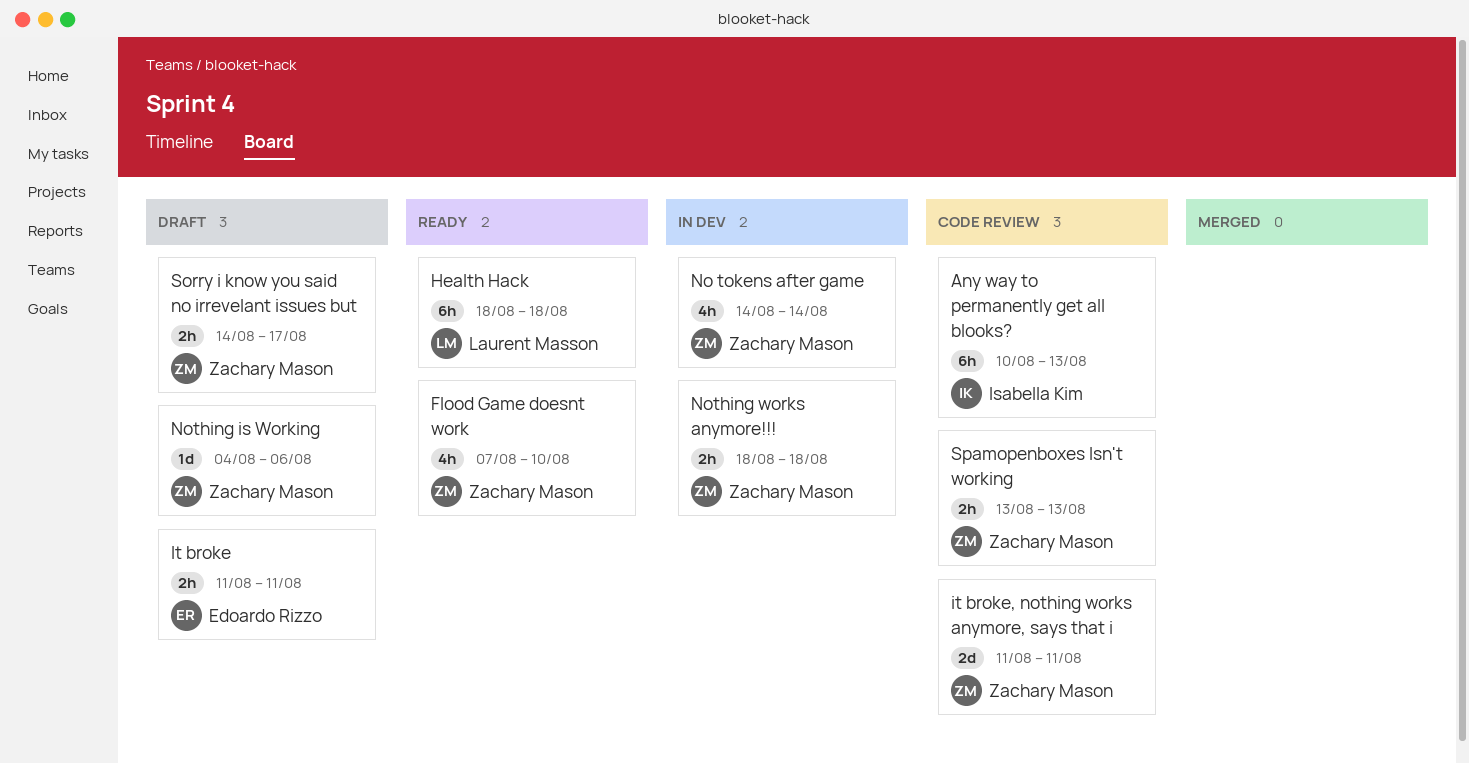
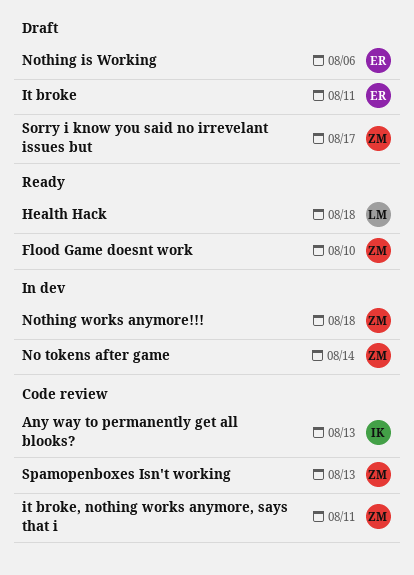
Nothing is Working, owner: Zachary Mason -> Edoardo Rizzo

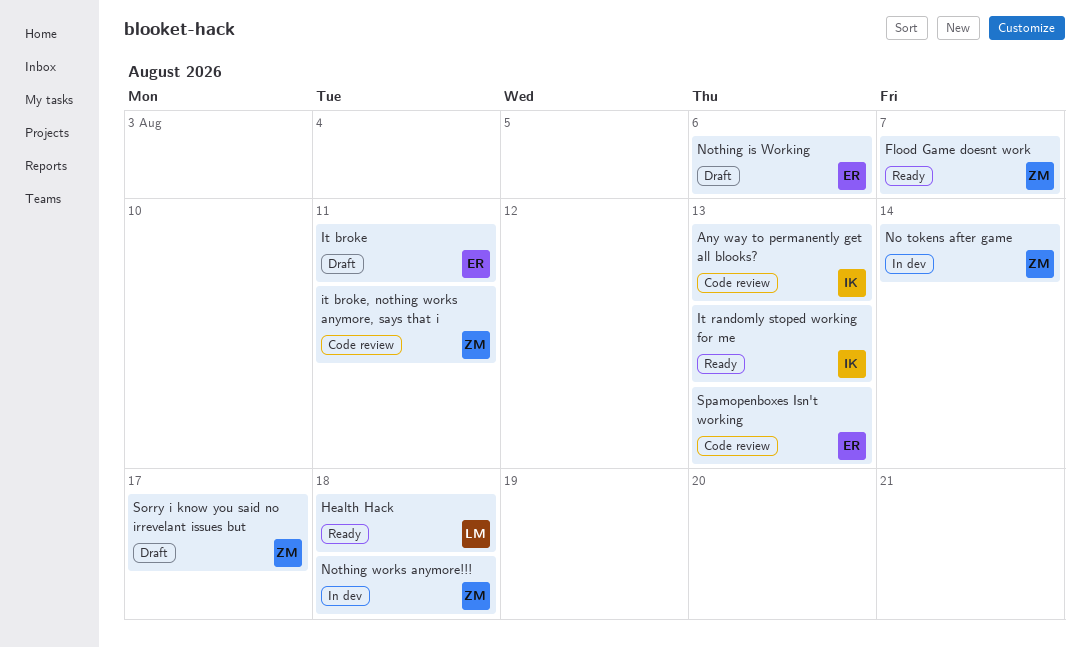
Flood Game doesnt work, due: Aug 10 -> Aug 7
It randomly stoped working for me: none -> present
Spamopenboxes Isn't working, owner: ZM -> ER

